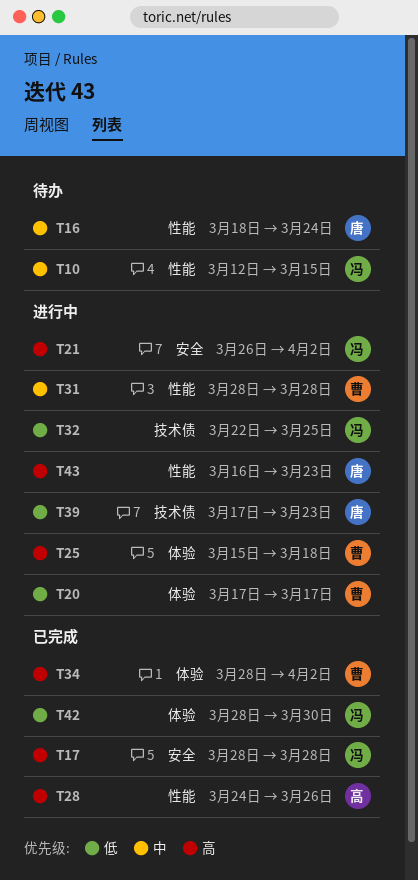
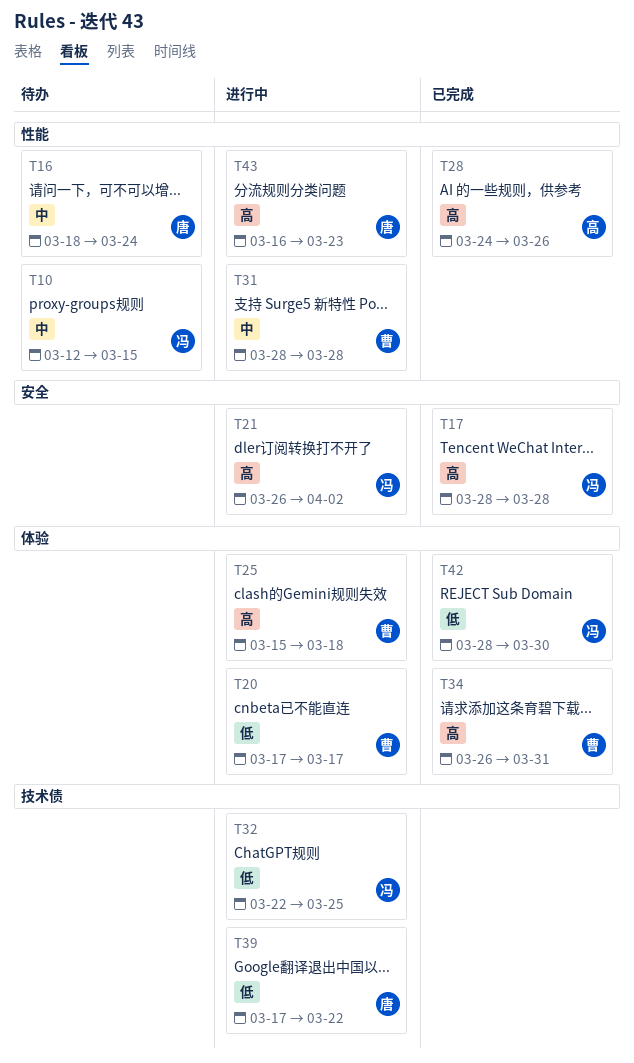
T34, start: Mar 28 -> Mar 26
T34, due: Apr 2 -> Mar 31
T39, due: Mar 23 -> Mar 22

